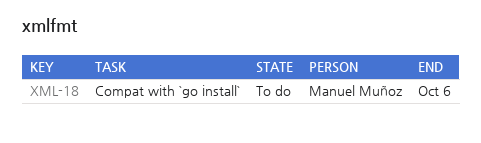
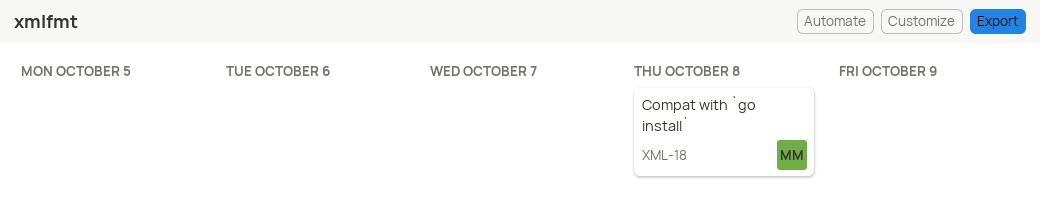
XML-18, due: Oct 6 -> Oct 8

